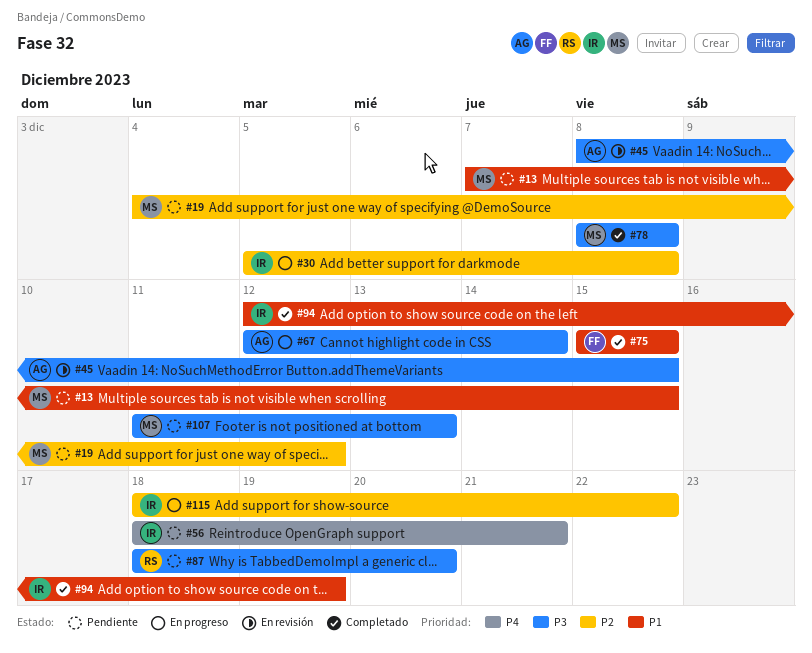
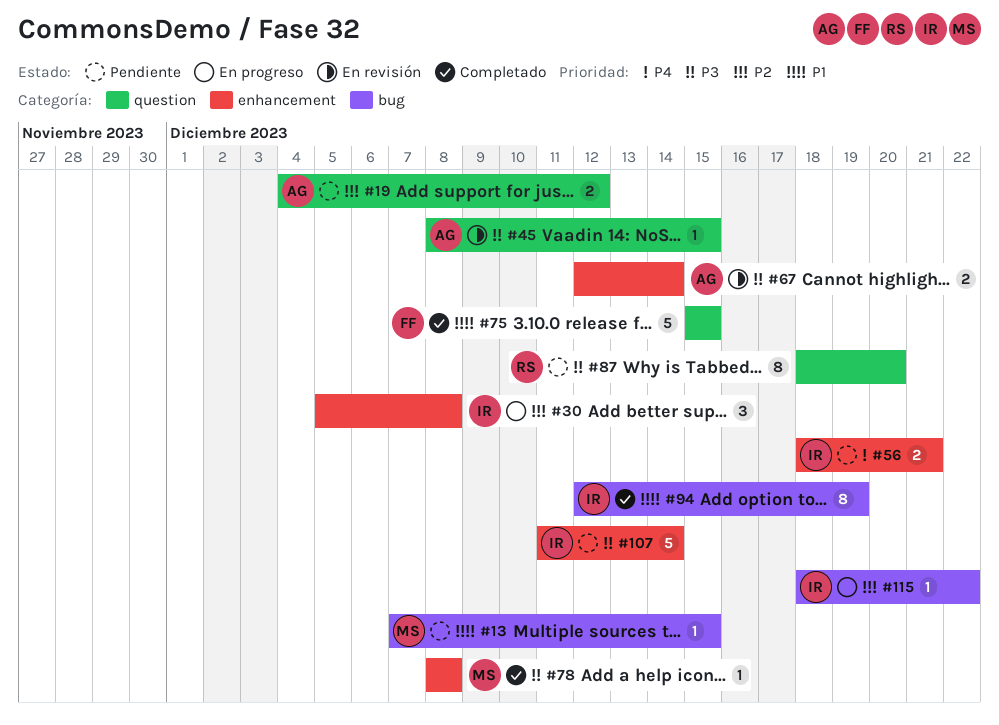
#19, owner: MS -> AG
#67, status: En progreso -> En revisión
#107, owner: MS -> IR
#107, due: Dec 13 -> Dec 14

